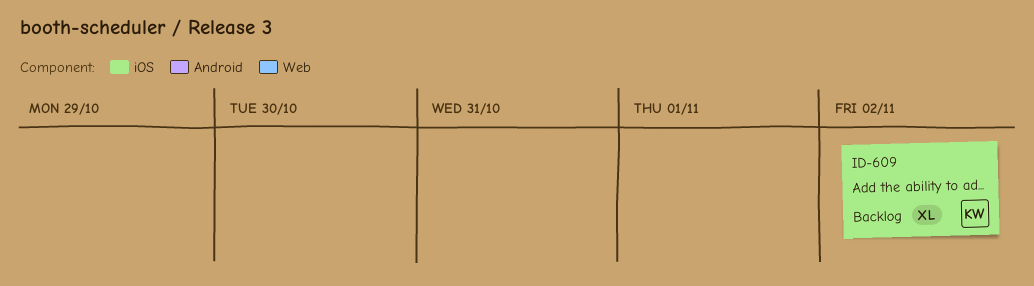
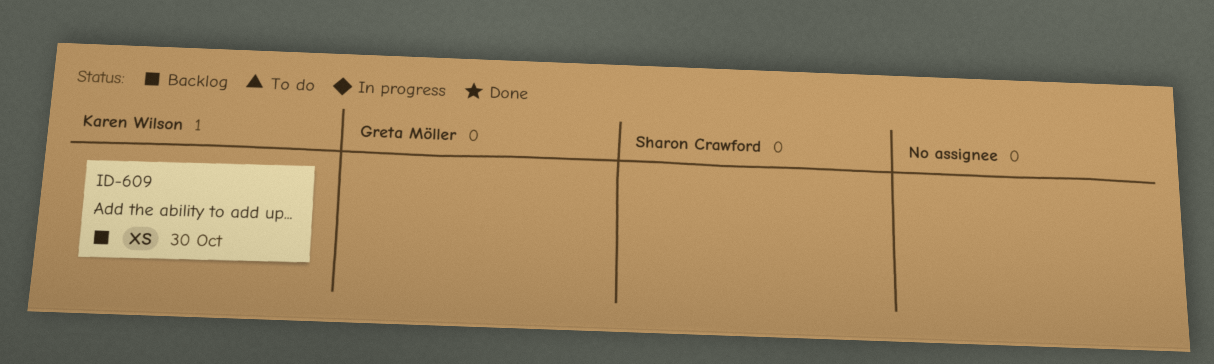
ID-609, estimate: XL -> XS
ID-609, due: Nov 2 -> Oct 30

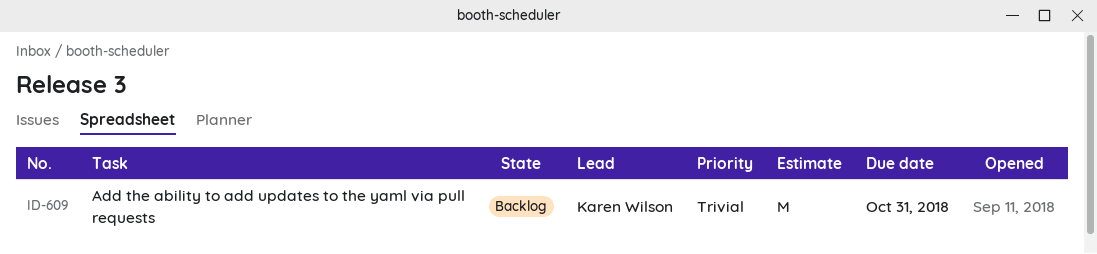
ID-609, estimate: XS -> M
ID-609, due: Oct 30 -> Oct 31

